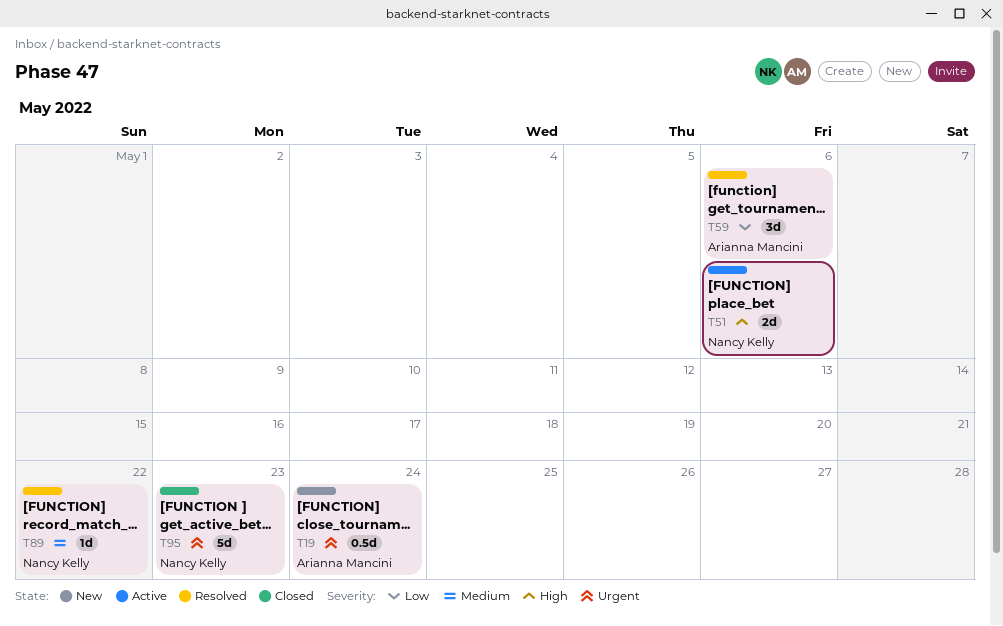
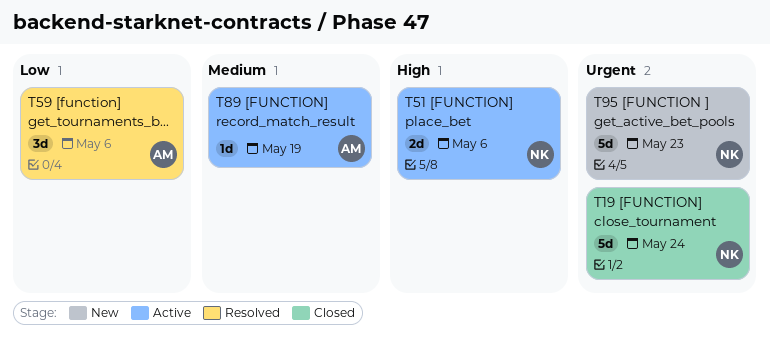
T19, status: New -> Closed
T19, owner: Arianna Mancini -> Nancy Kelly
T19, estimate: 0.5d -> 5d
T89, status: Resolved -> Active
T89, owner: Nancy Kelly -> Arianna Mancini
T89, due: May 22 -> May 19
T95, status: Closed -> New

